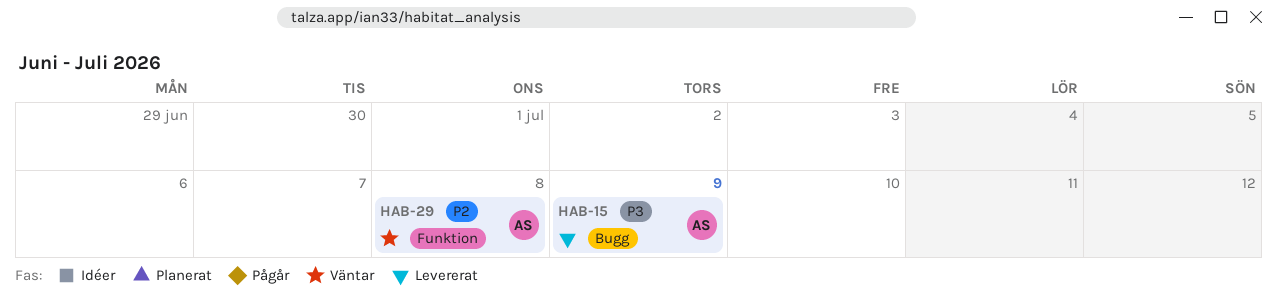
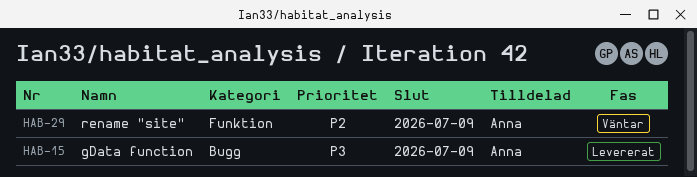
HAB-29, due: Jul 8 -> Jul 9

